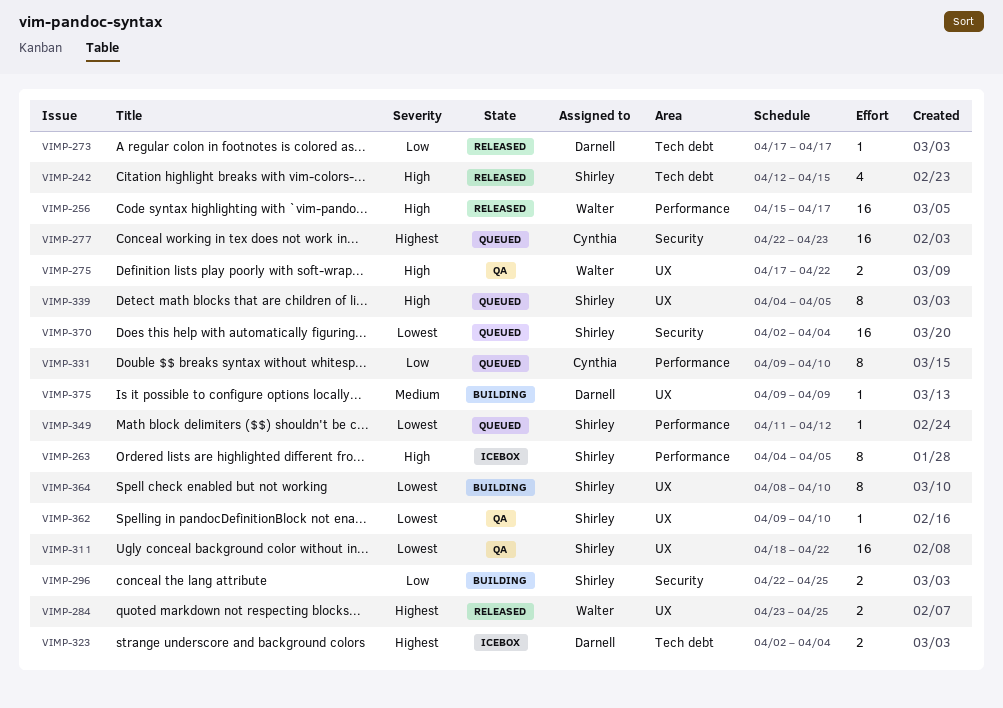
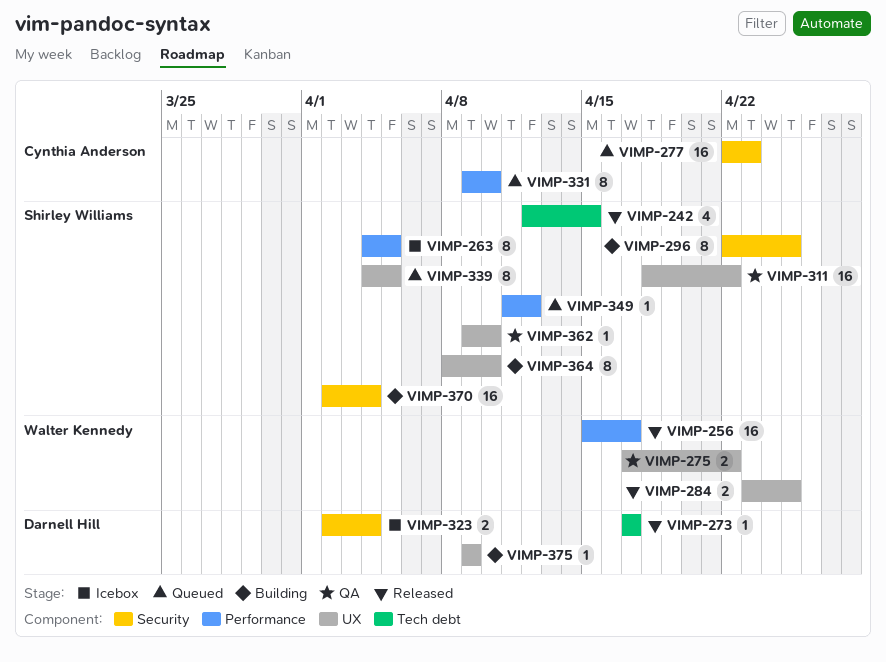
VIMP-296, estimate: 2 -> 8
VIMP-323, label: Tech debt -> Security
VIMP-370, status: Queued -> Building

